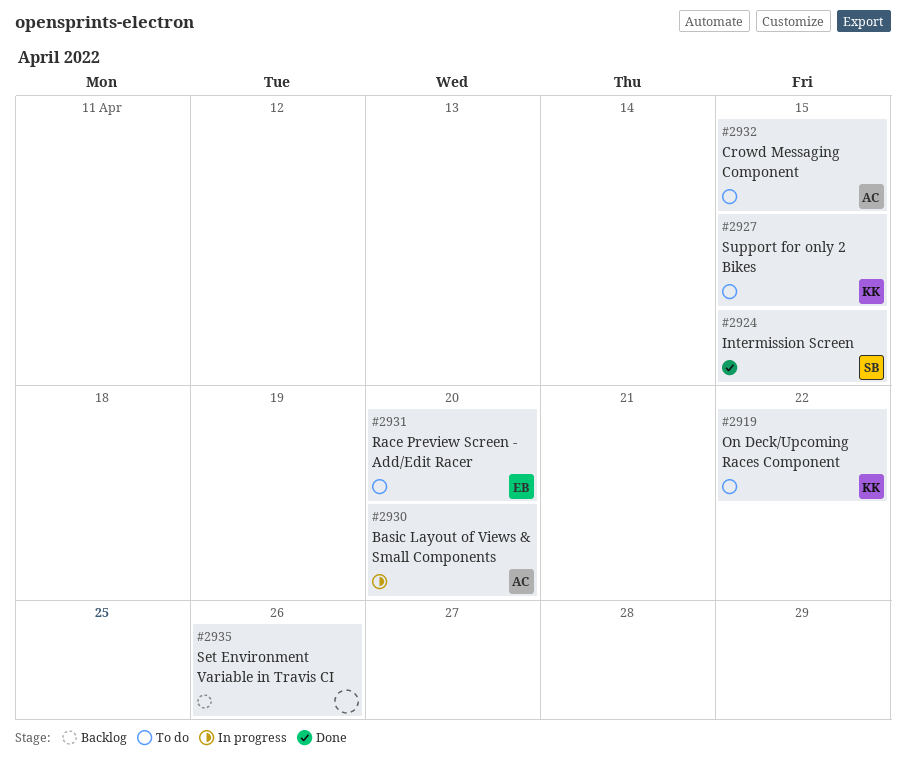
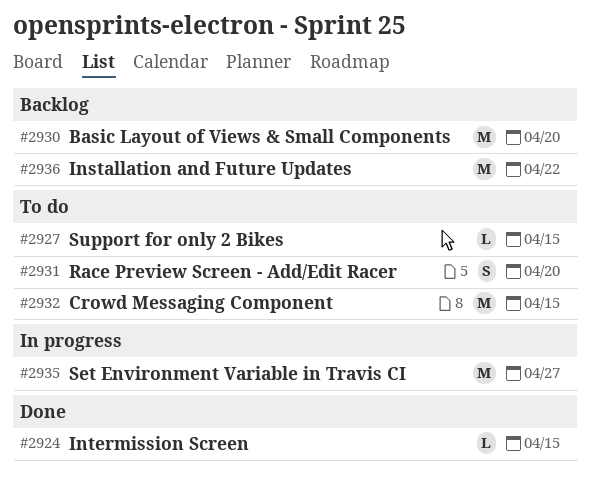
#2919: present -> none
#2930, status: In progress -> Backlog
#2935, status: Backlog -> In progress
#2935, due: Apr 26 -> Apr 27
#2936: none -> present

